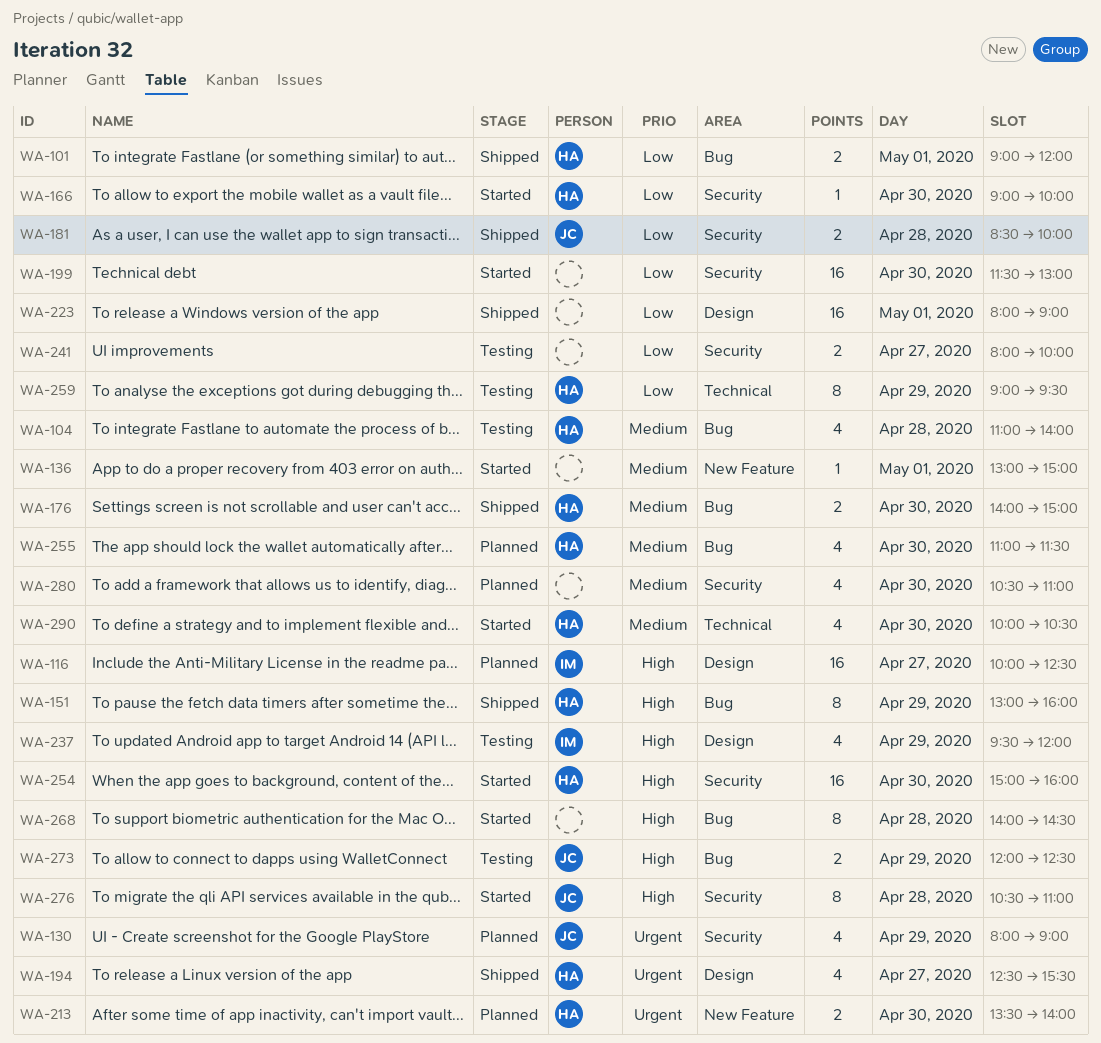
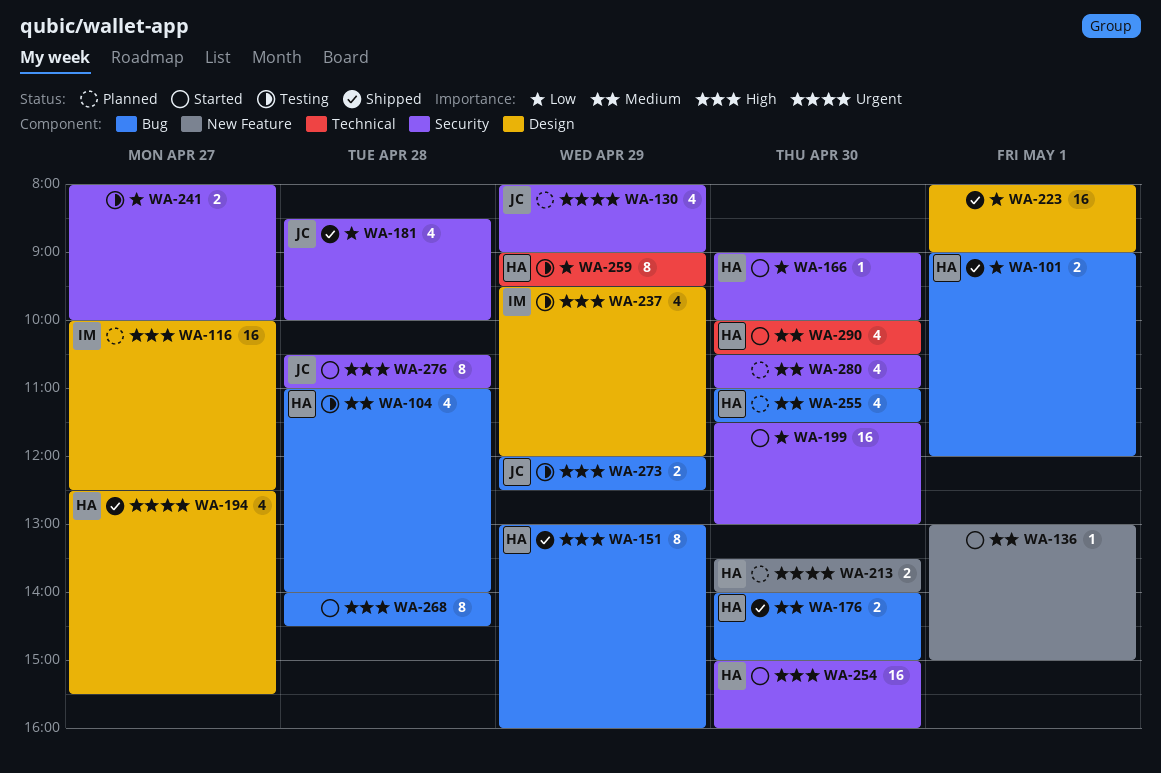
WA-181, estimate: 2 -> 4

